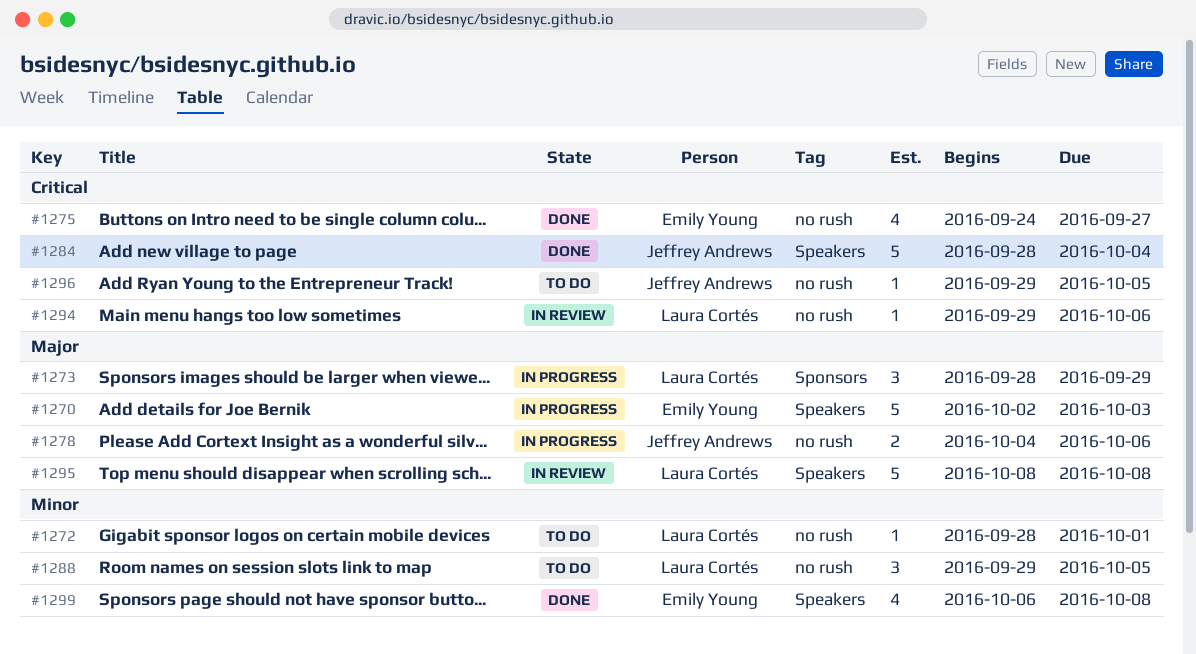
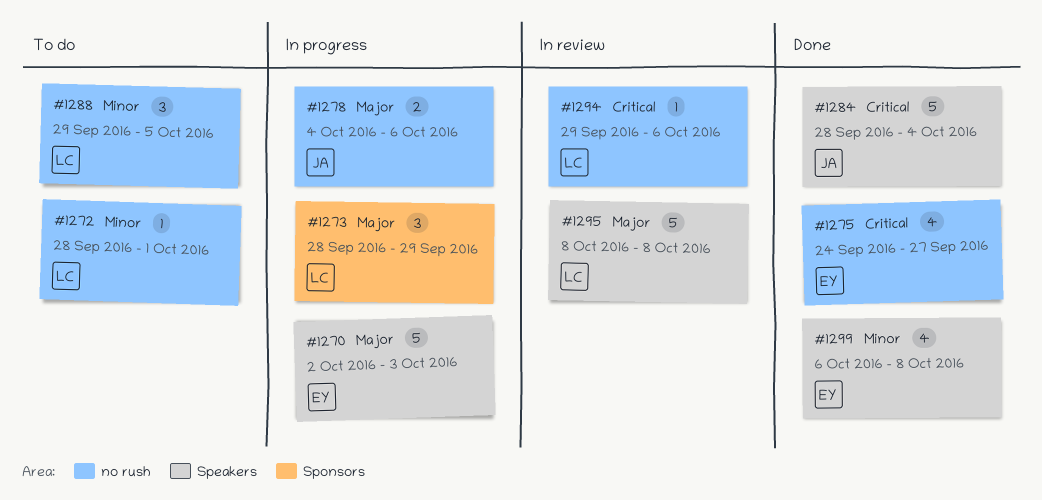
#1296: present -> none

